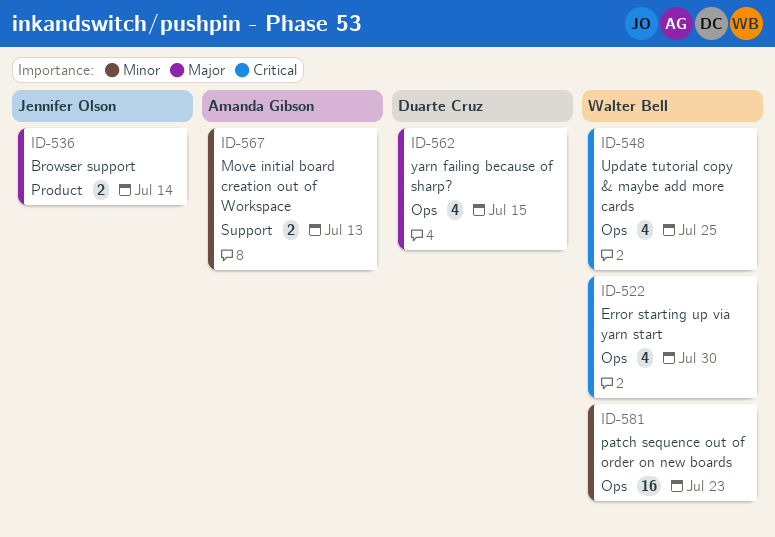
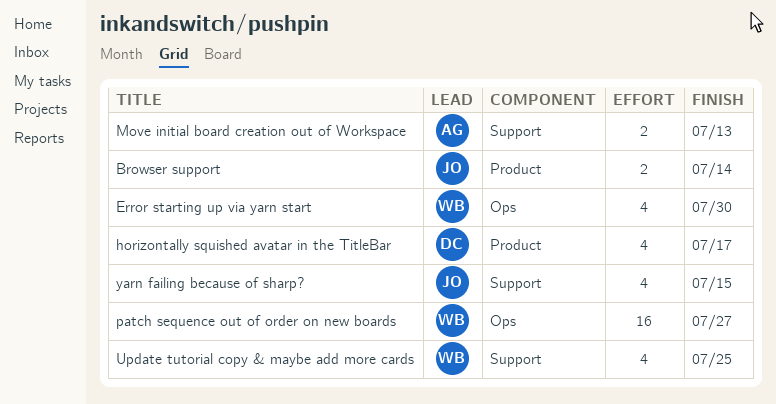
horizontally squished avatar in the TitleBar: none -> present
patch sequence out of order on new boards, due: Jul 23 -> Jul 27
Update tutorial copy & maybe add more cards, label: Ops -> Support
yarn failing because of sharp?, owner: Duarte Cruz -> Jennifer Olson
yarn failing because of sharp?, label: Ops -> Support

